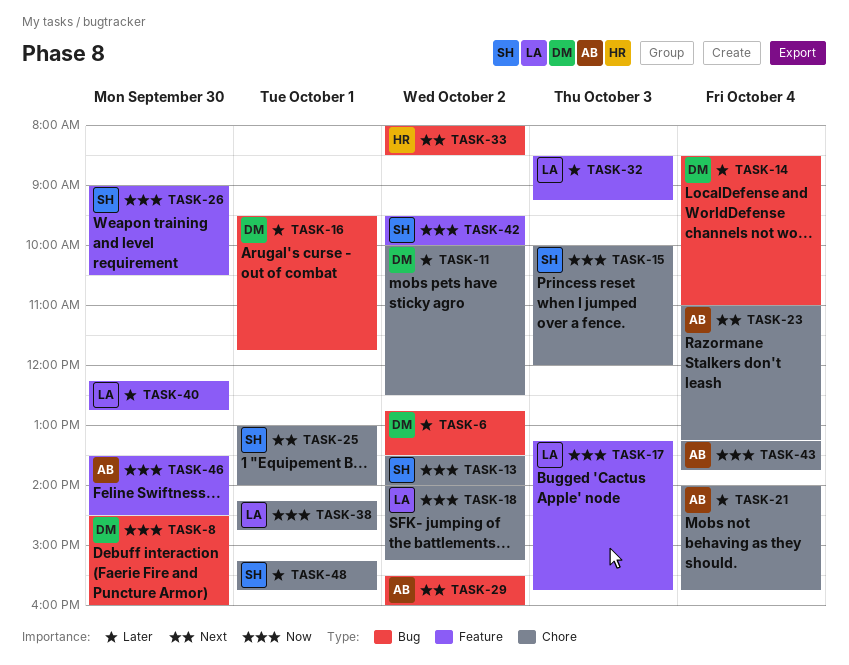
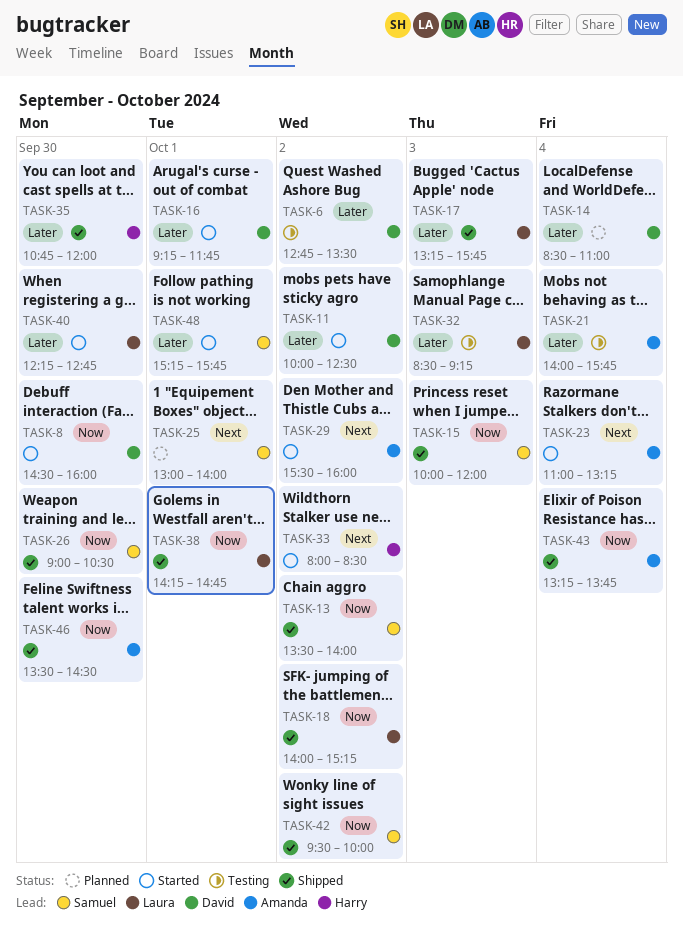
TASK-16, begins: 09:30 -> 09:15
TASK-17, priority: Now -> Later
TASK-35: none -> present

